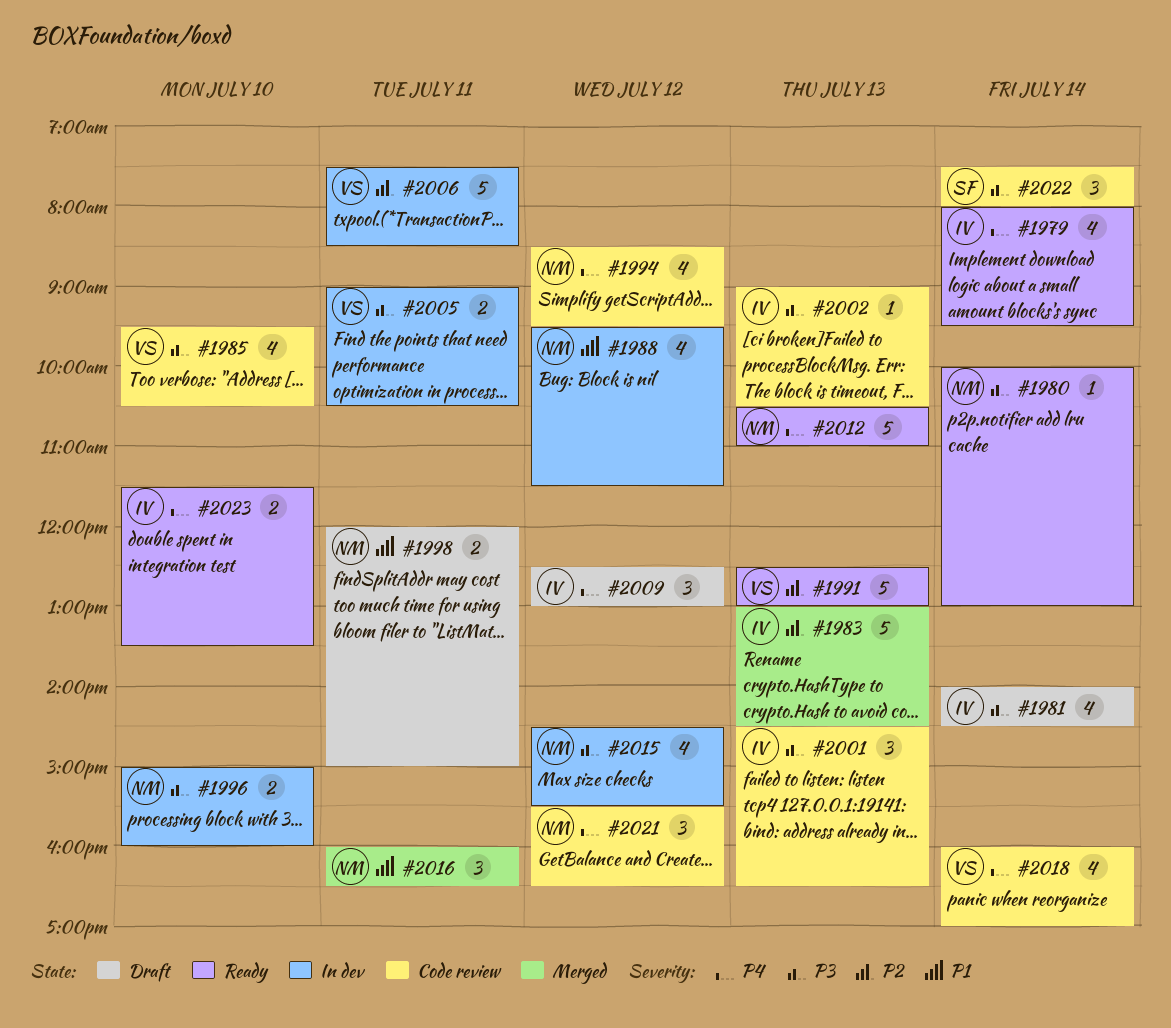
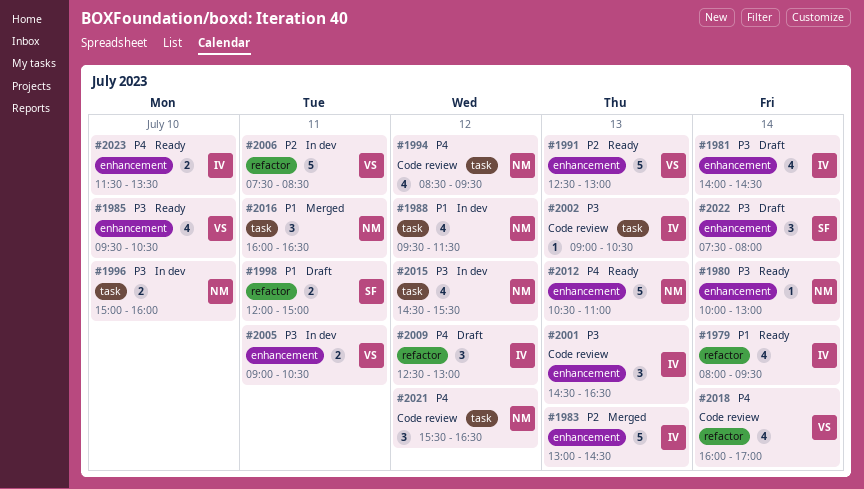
#1979, priority: P4 -> P1
#1985, status: Code review -> Ready
#1998, owner: NM -> SF
#2022, status: Code review -> Draft

